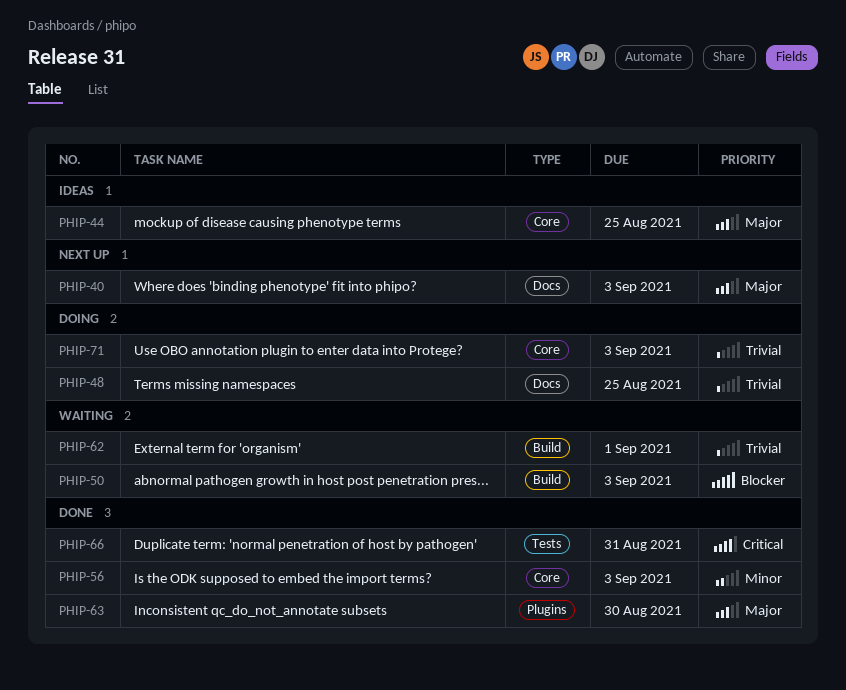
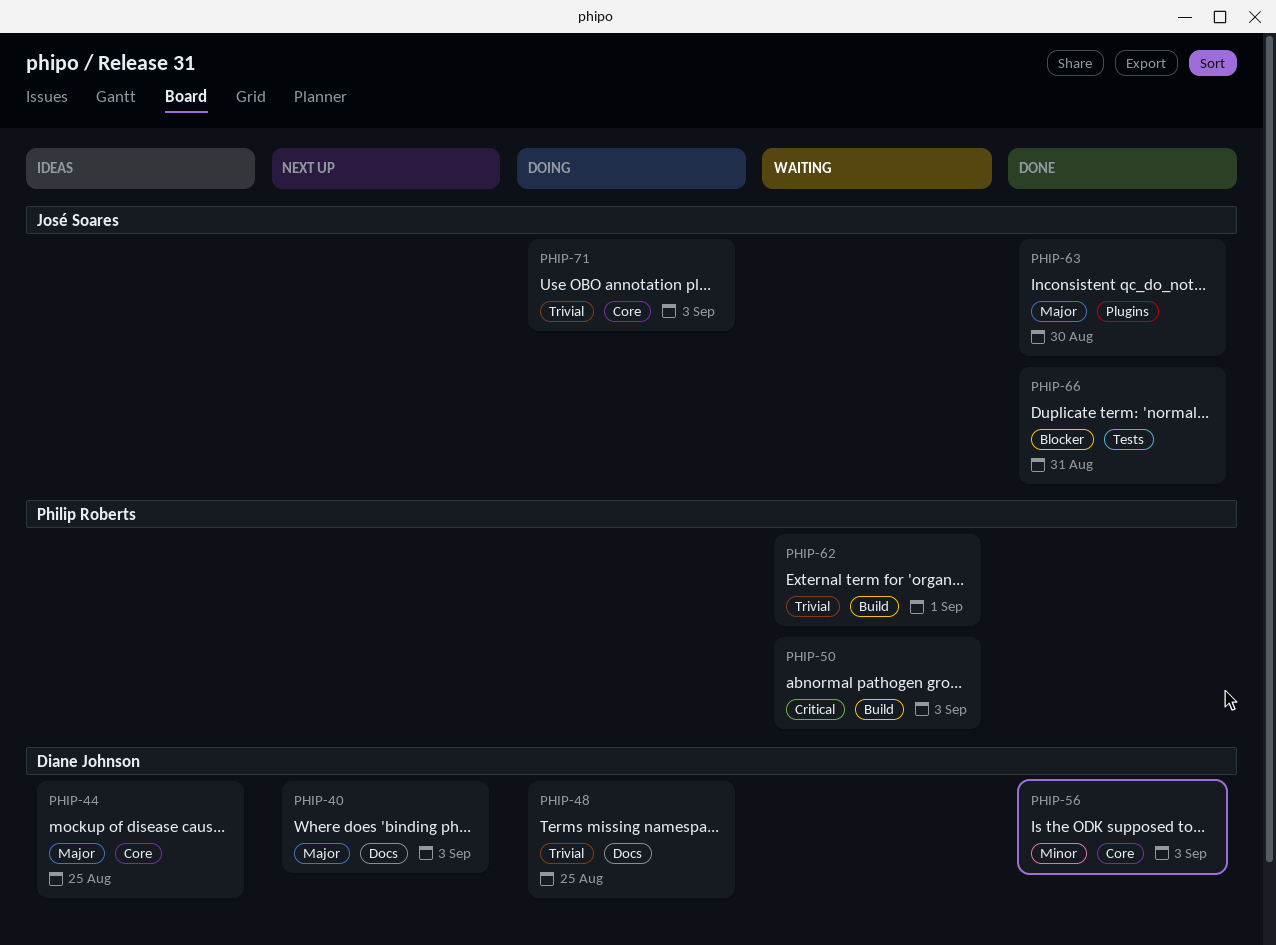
PHIP-50, priority: Blocker -> Critical
PHIP-66, priority: Critical -> Blocker

